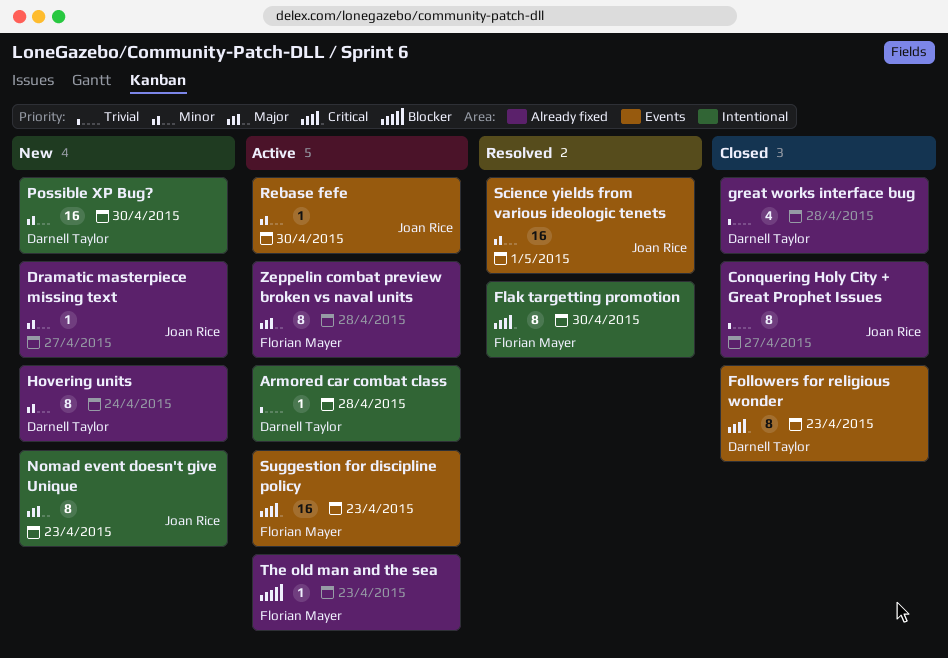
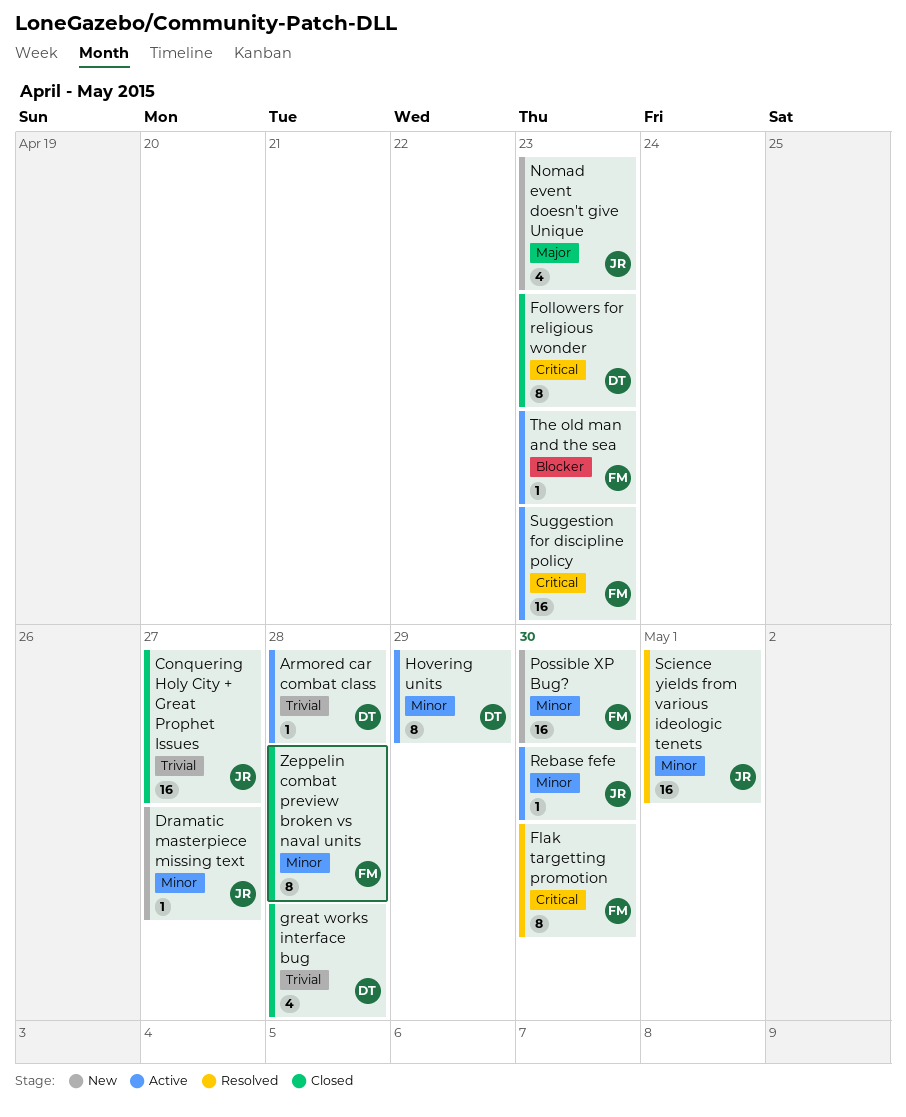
Conquering Holy City + Great Prophet Issues, estimate: 8 -> 16
Hovering units, status: New -> Active
Hovering units, due: Apr 24 -> Apr 29
Nomad event doesn't give Unique, estimate: 8 -> 4
Possible XP Bug?, owner: Darnell Taylor -> Florian Mayer
Zeppelin combat preview broken vs naval units, status: Active -> Closed
Zeppelin combat preview broken vs naval units, priority: Major -> Minor

